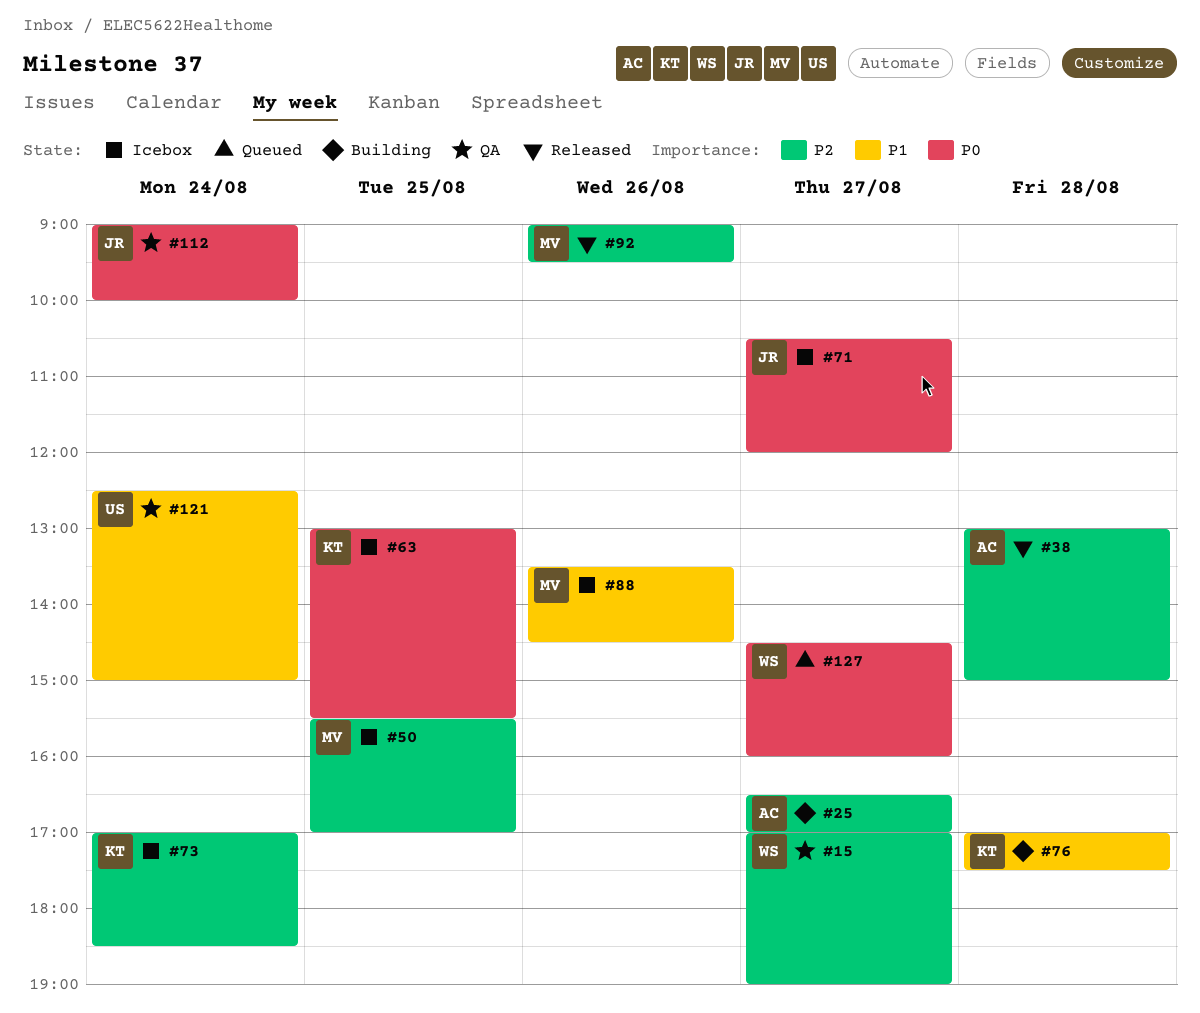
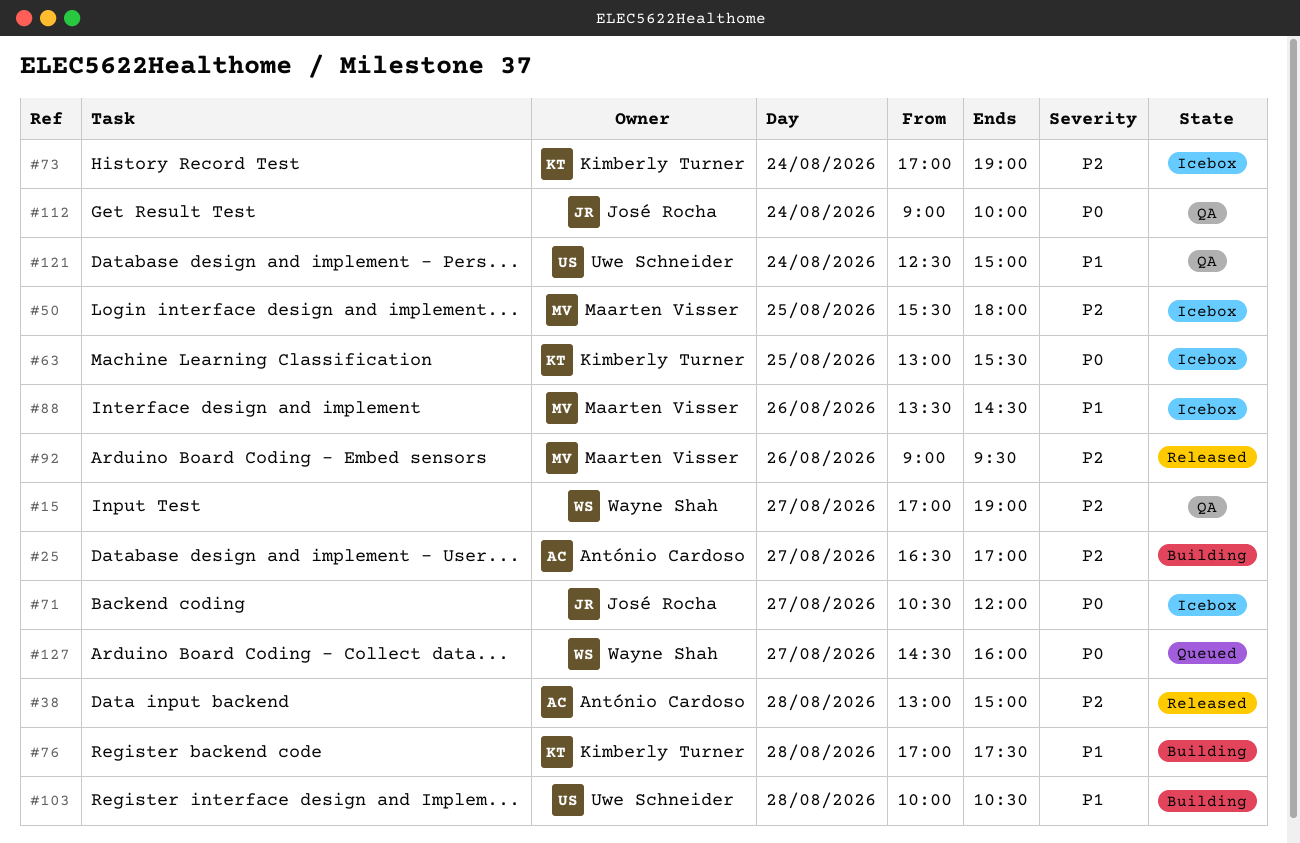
#50, ends: 17:00 -> 18:00
#73, ends: 18:30 -> 19:00
#103: none -> present

